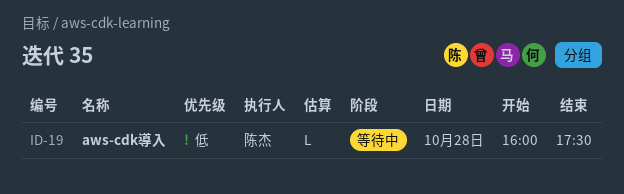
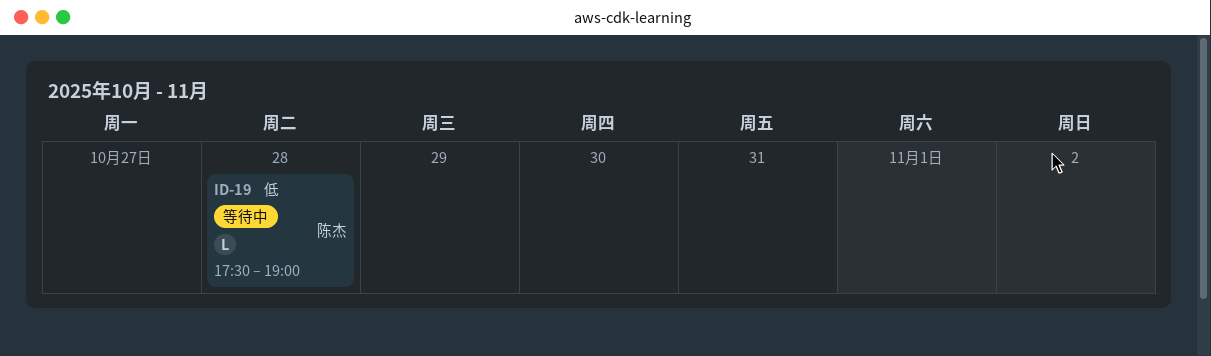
ID-19, begins: 16:00 -> 17:30
ID-19, ends: 17:30 -> 19:00

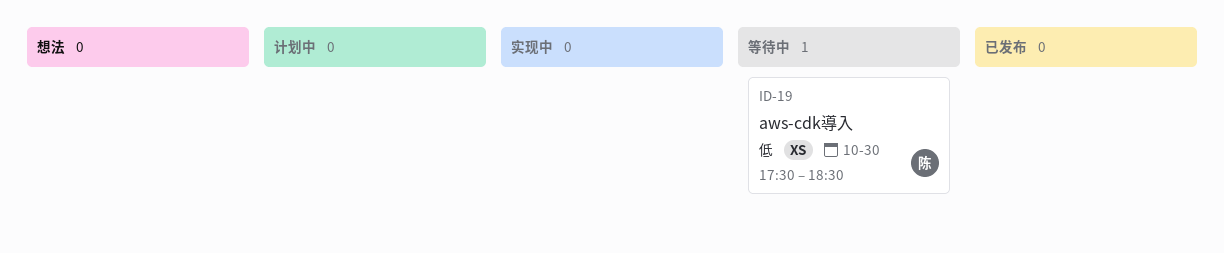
ID-19, estimate: L -> XS
ID-19, day: Oct 28 -> Oct 30
ID-19, ends: 19:00 -> 18:30

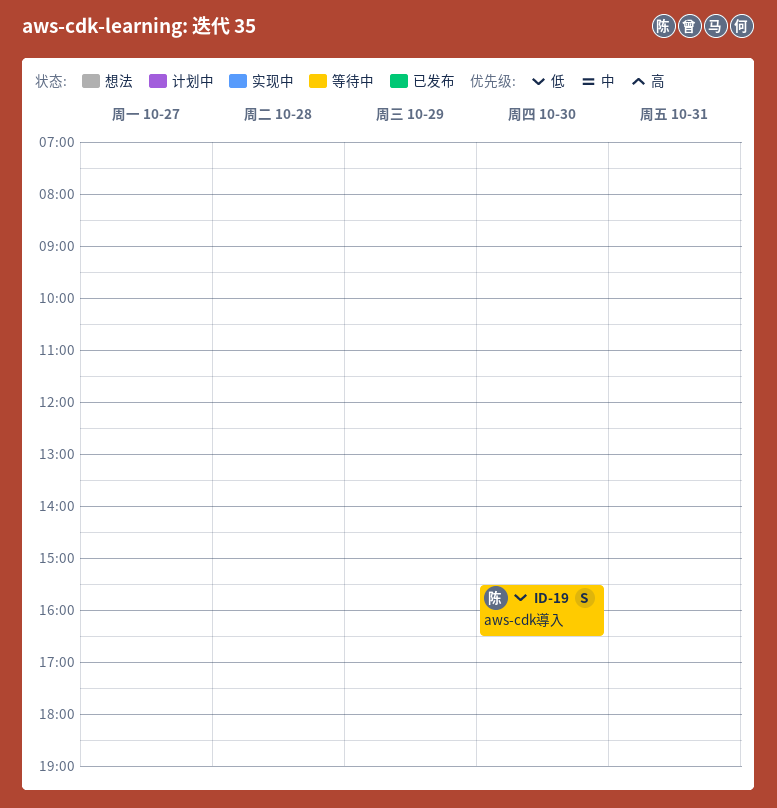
ID-19, estimate: XS -> S
ID-19, begins: 17:30 -> 15:30
ID-19, ends: 18:30 -> 16:30

